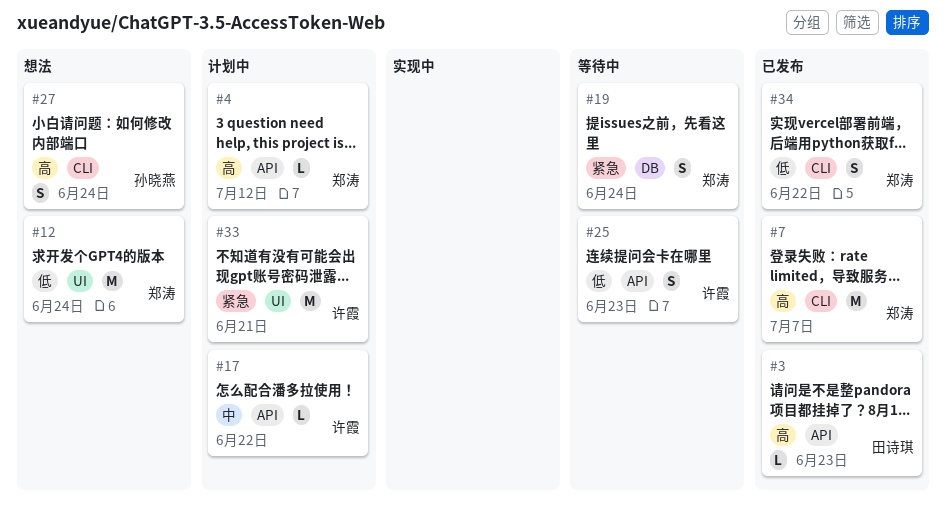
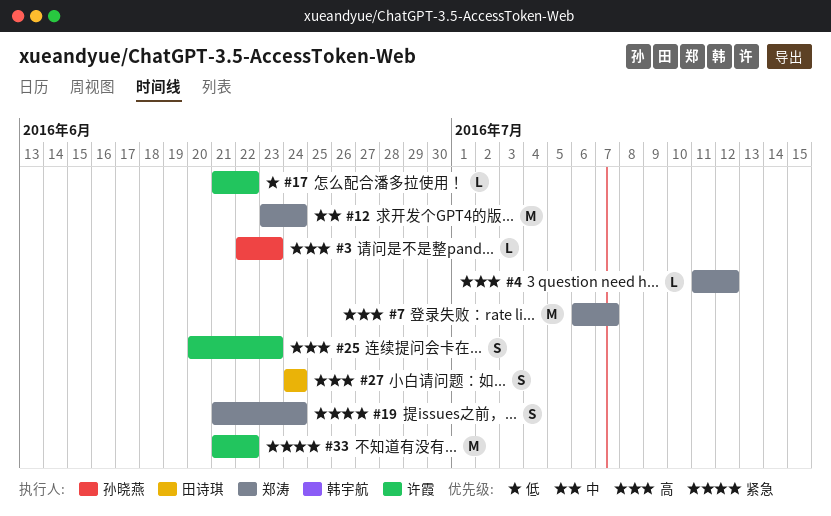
#3, owner: 田诗琪 -> 孙晓燕
#12, priority: 低 -> 中
#17, priority: 中 -> 低
#25, priority: 低 -> 高
#27, owner: 孙晓燕 -> 田诗琪
#33, due: Jun 21 -> Jun 22
#34: present -> none

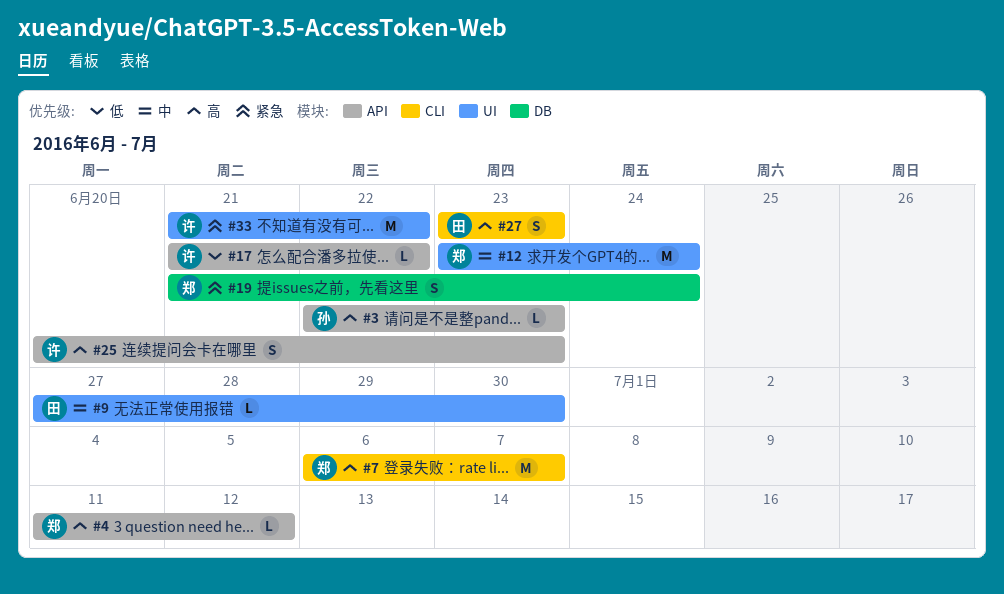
#9: none -> present
#27, start: Jun 24 -> Jun 23
#27, due: Jun 24 -> Jun 23

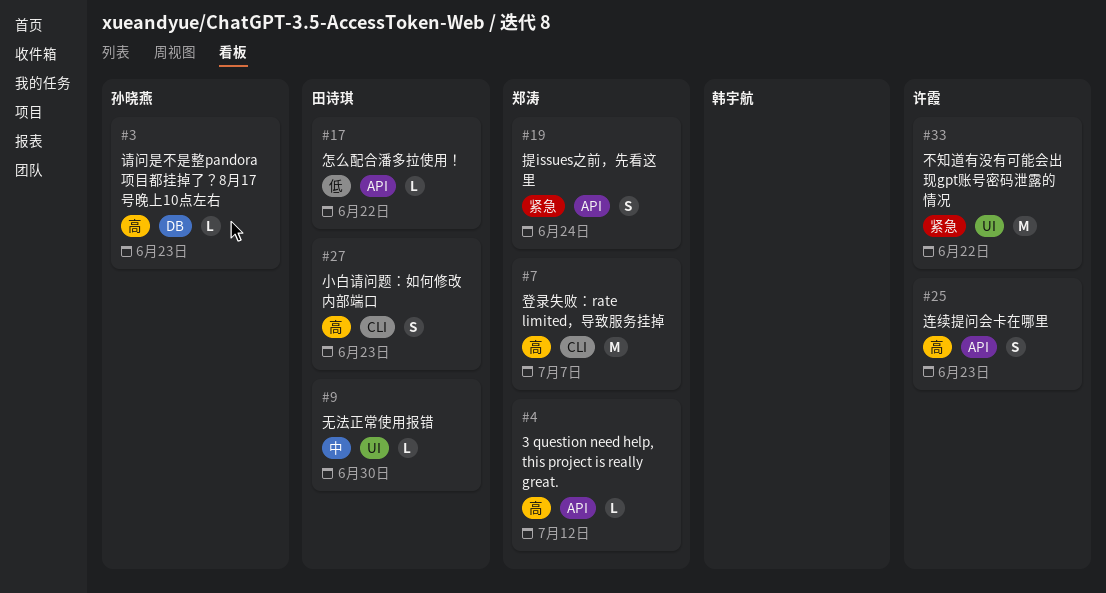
#3, label: API -> DB
#12: present -> none
#17, owner: 许霞 -> 田诗琪
#19, label: DB -> API

